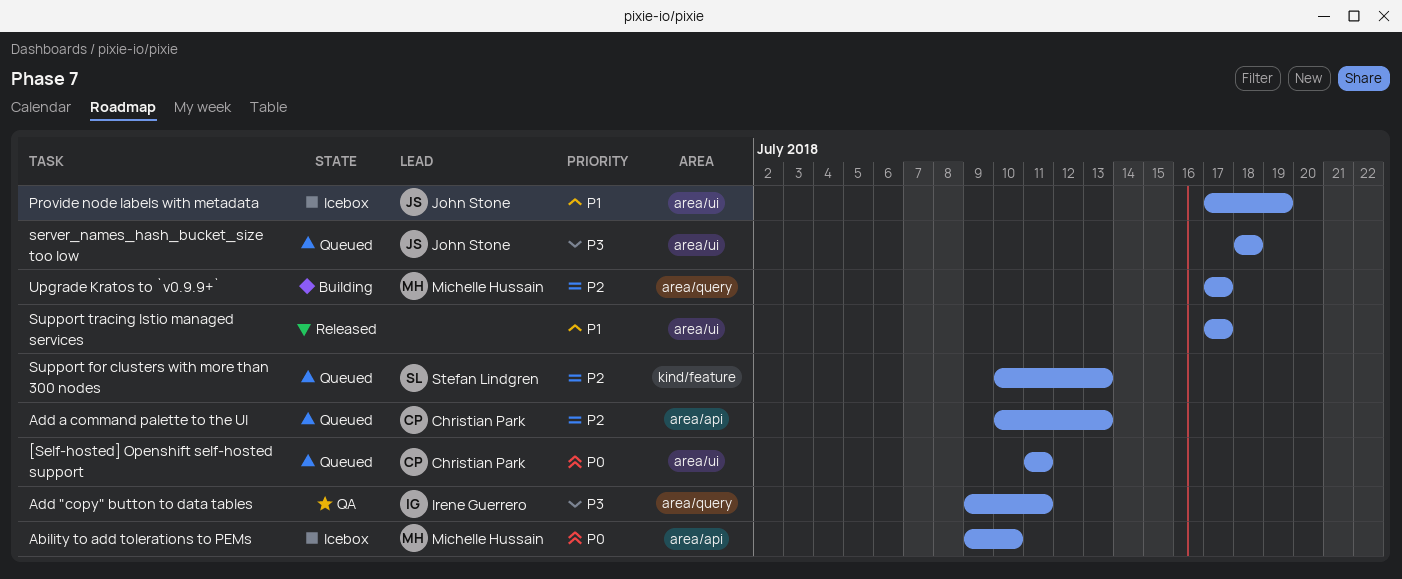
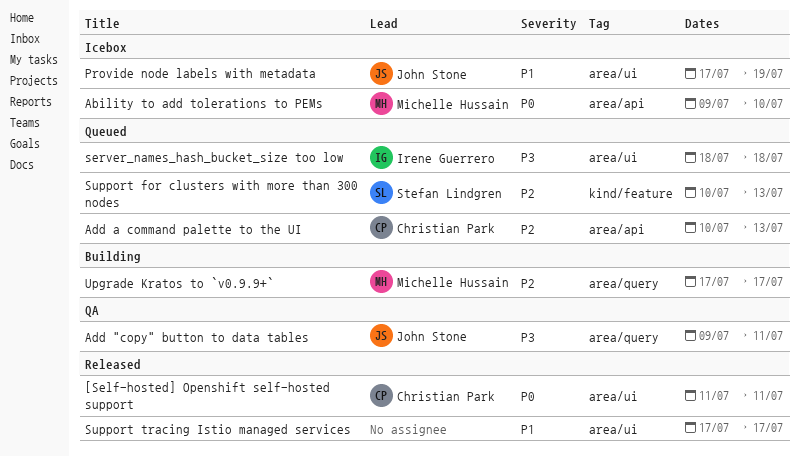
[Self-hosted] Openshift self-hosted support, status: Queued -> Released
Add "copy" button to data tables, owner: Irene Guerrero -> John Stone
server_names_hash_bucket_size too low, owner: John Stone -> Irene Guerrero

